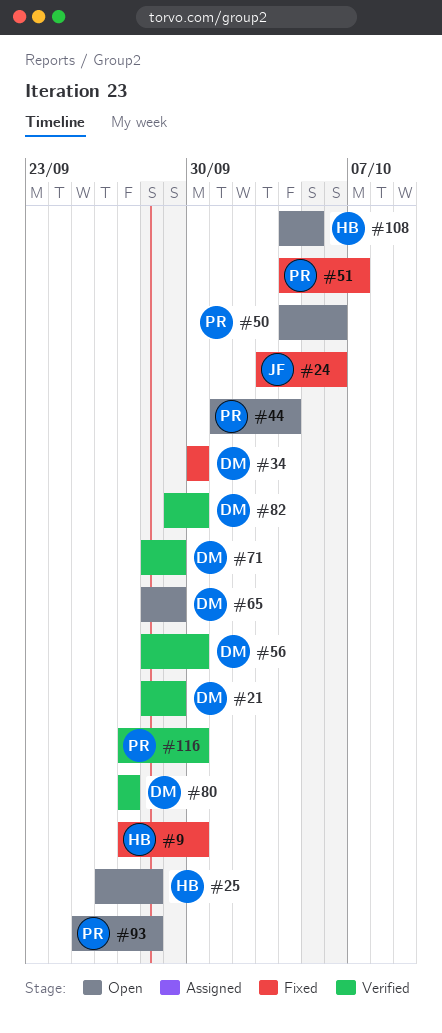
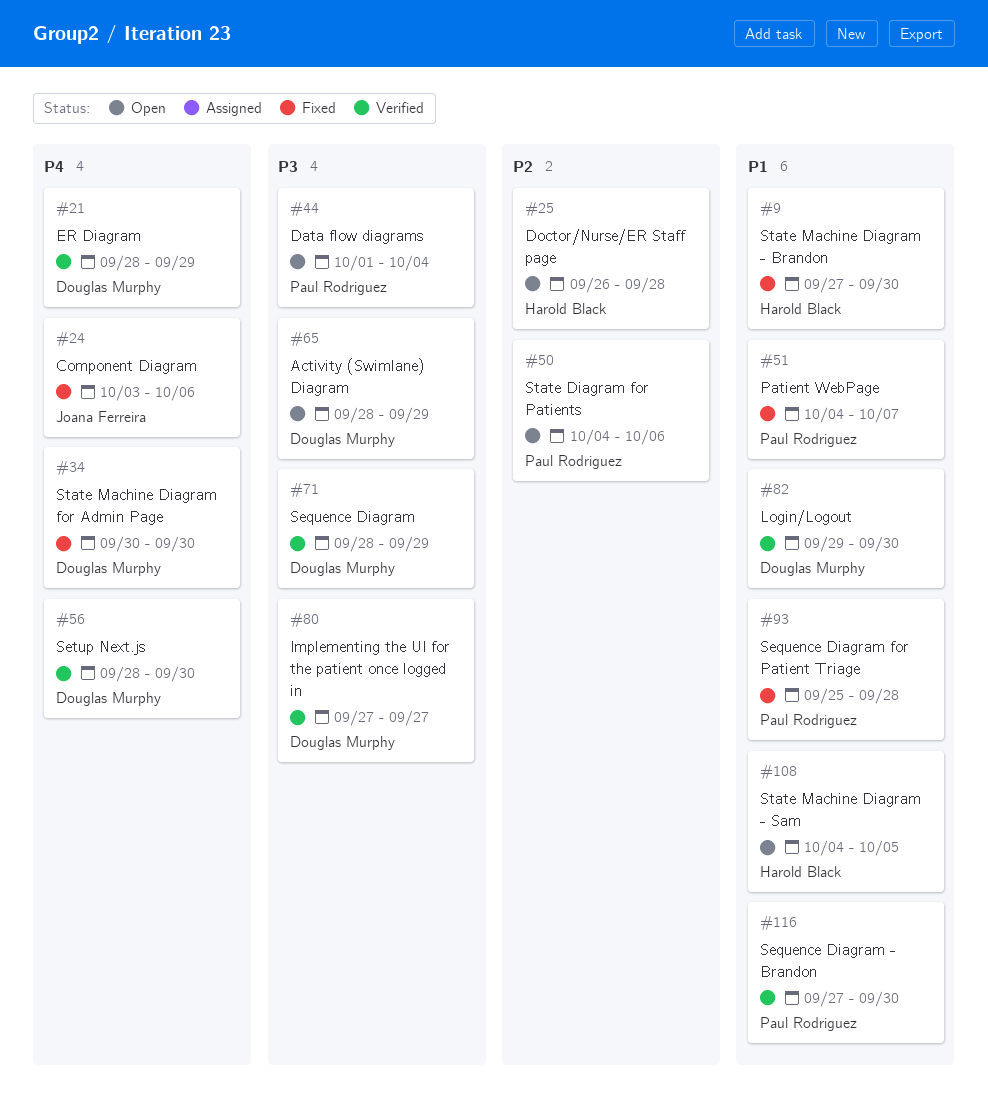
#93, status: Open -> Fixed

